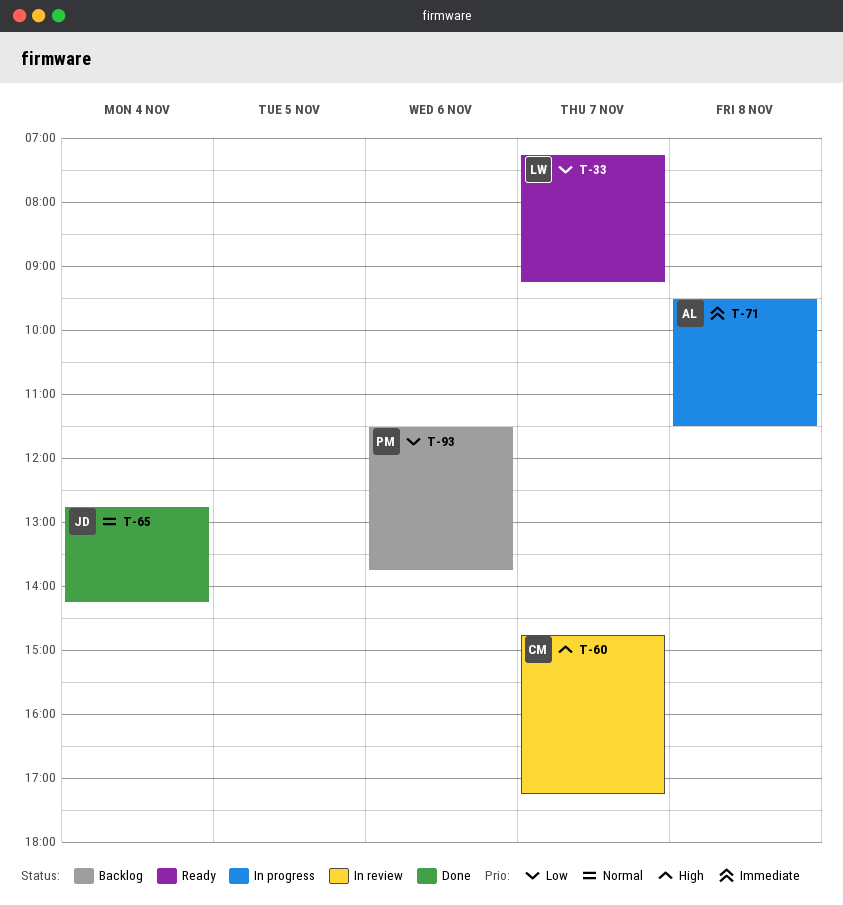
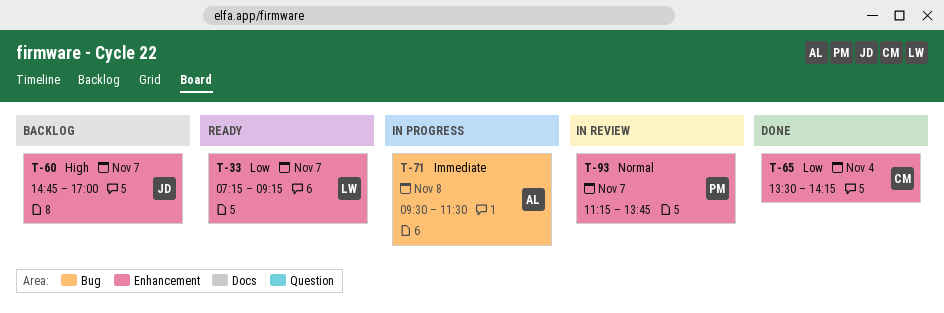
T-60, status: In review -> Backlog
T-60, owner: CM -> JD
T-60, ends: 17:15 -> 17:00
T-65, owner: JD -> CM
T-65, priority: Normal -> Low
T-65, begins: 12:45 -> 13:30
T-93, status: Backlog -> In review
T-93, priority: Low -> Normal
T-93, day: Nov 6 -> Nov 7
T-93, begins: 11:30 -> 11:15

